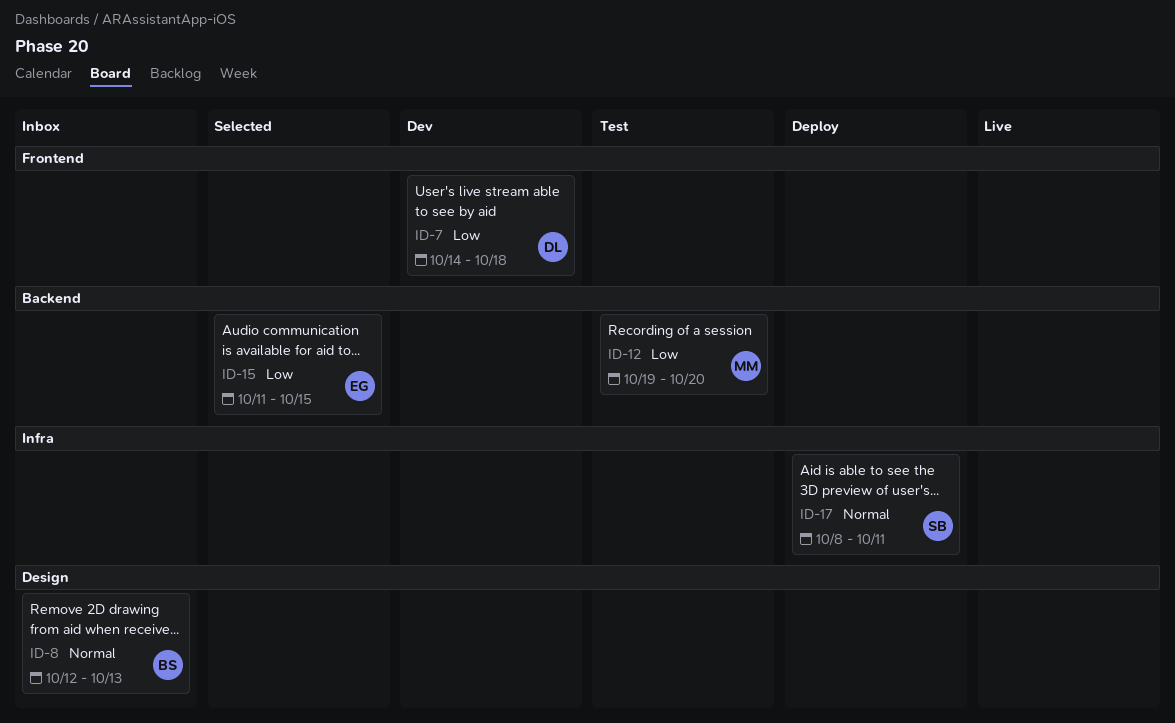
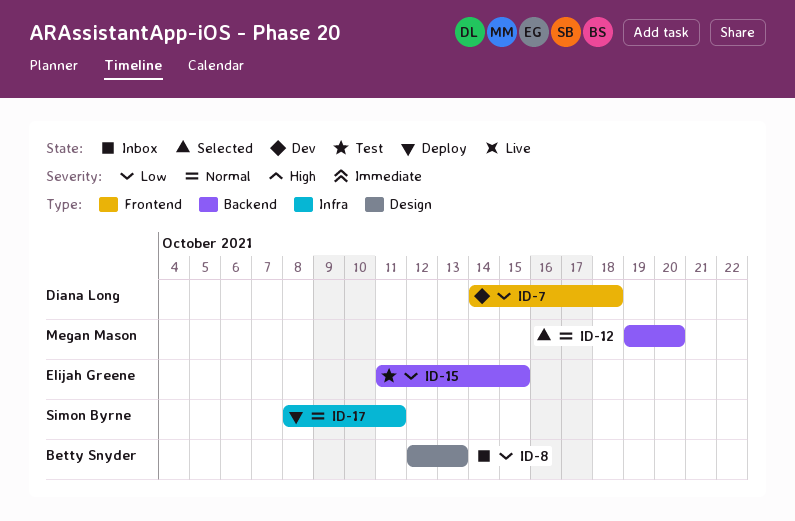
ID-8, priority: Normal -> Low
ID-12, status: Test -> Selected
ID-12, priority: Low -> Normal
ID-15, status: Selected -> Test

